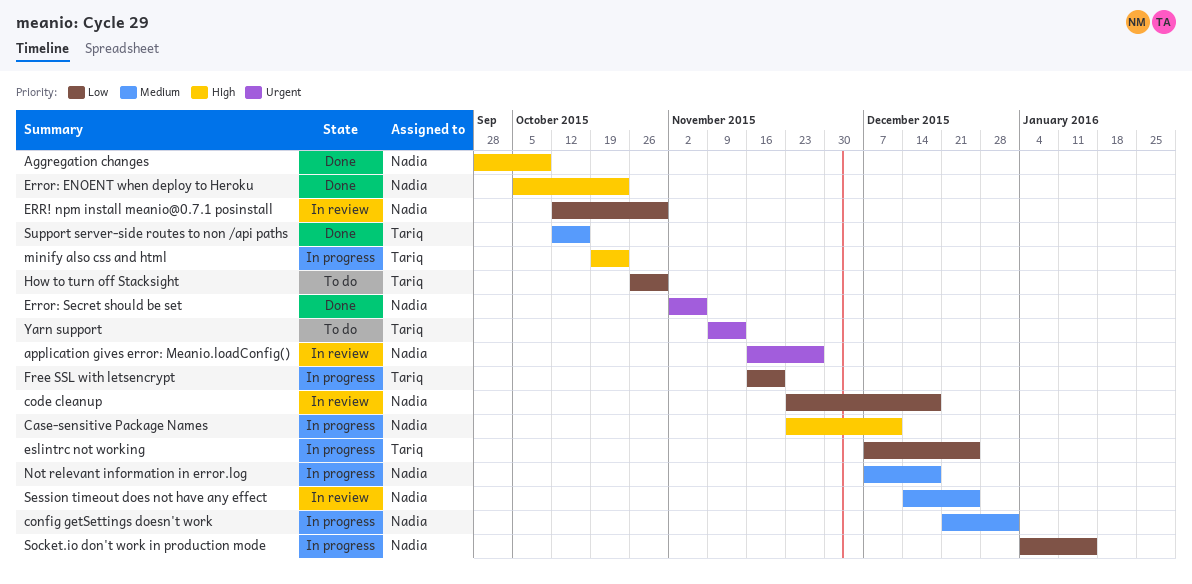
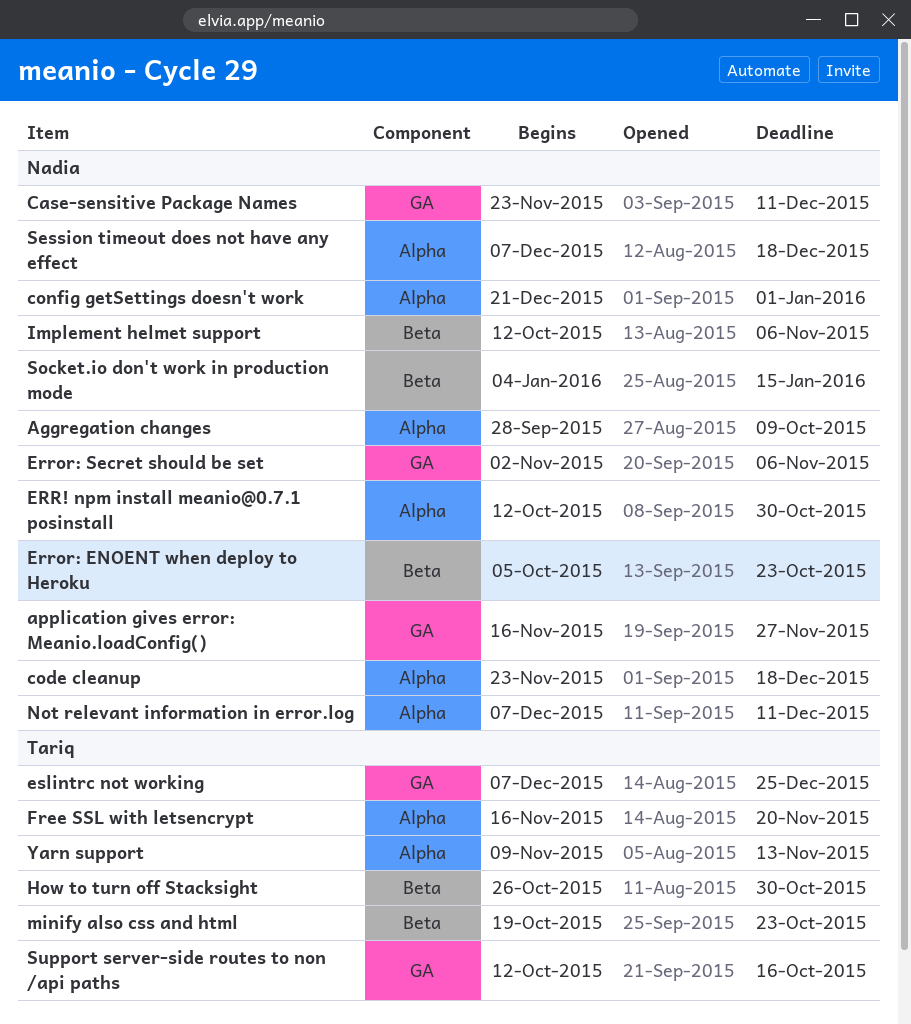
Implement helmet support: none -> present
Not relevant information in error.log, due: Dec 18 -> Dec 11
Session timeout does not have any effect, start: Dec 14 -> Dec 7
Session timeout does not have any effect, due: Dec 25 -> Dec 18

